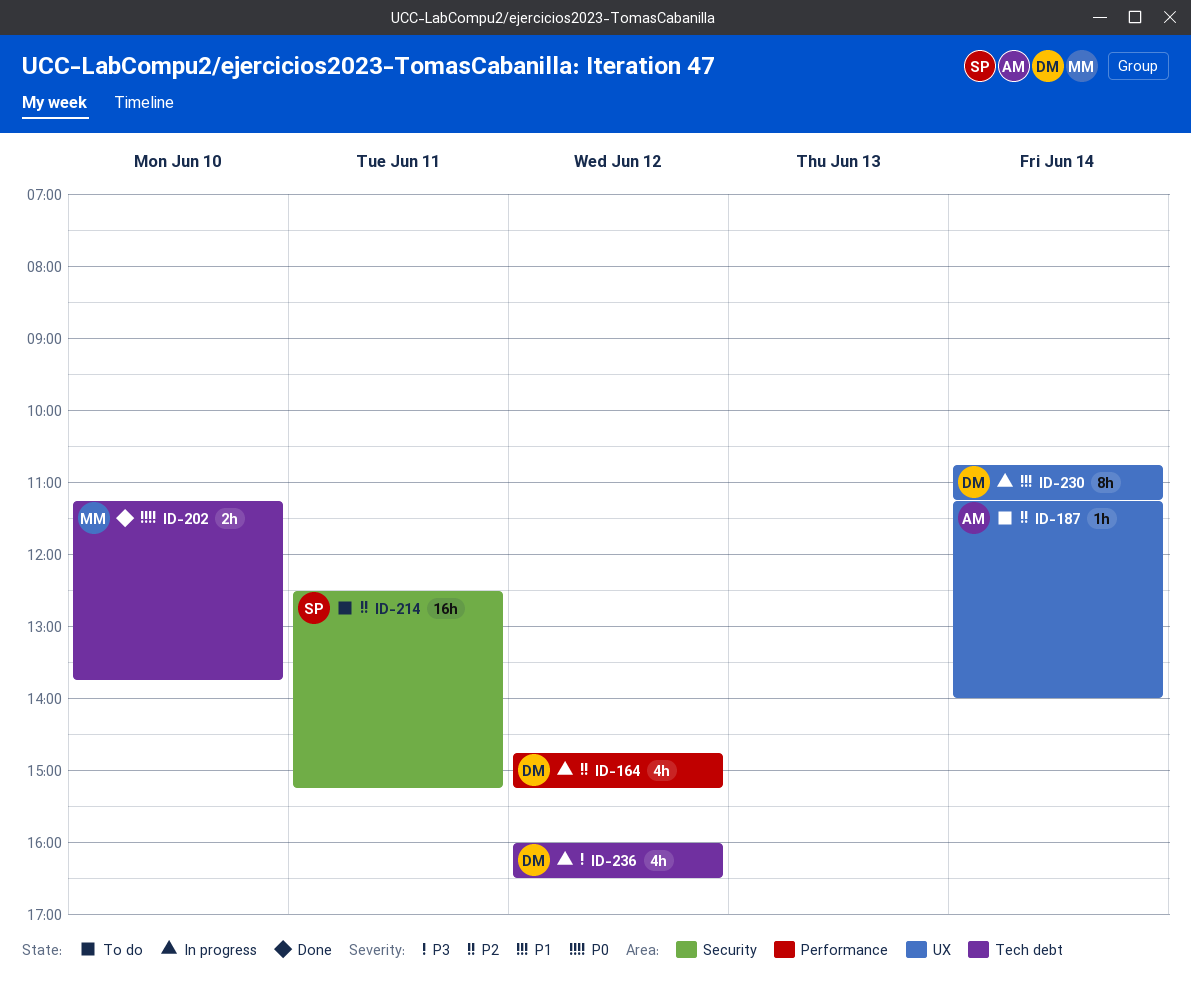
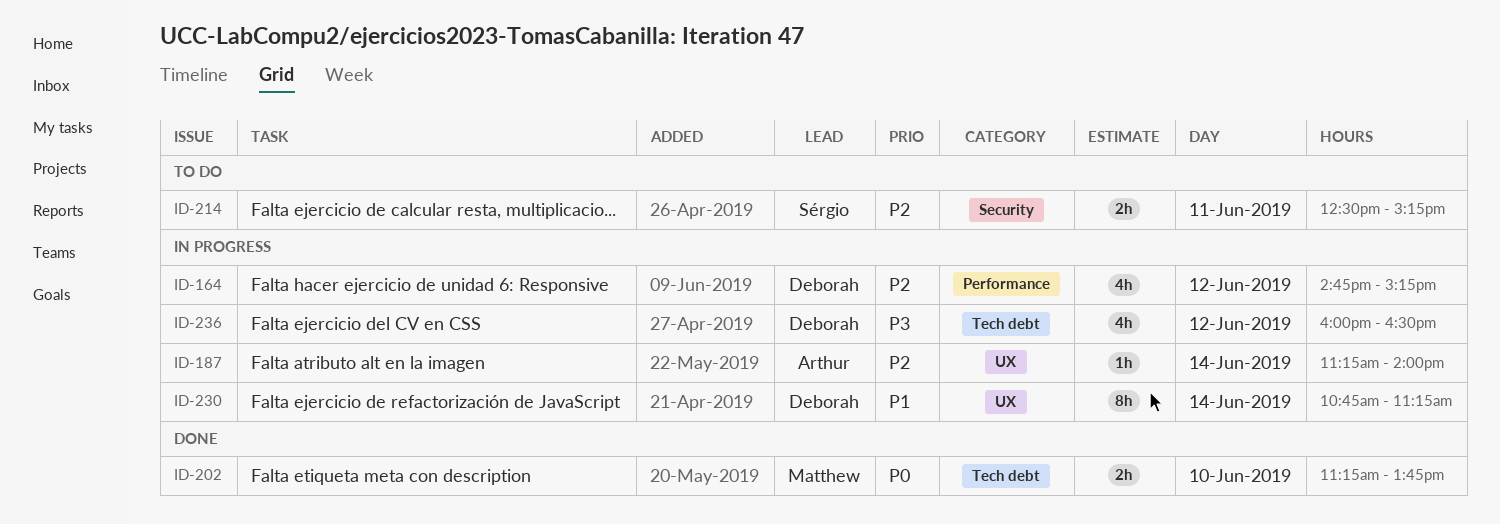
ID-187, status: To do -> In progress
ID-214, estimate: 16h -> 2h

